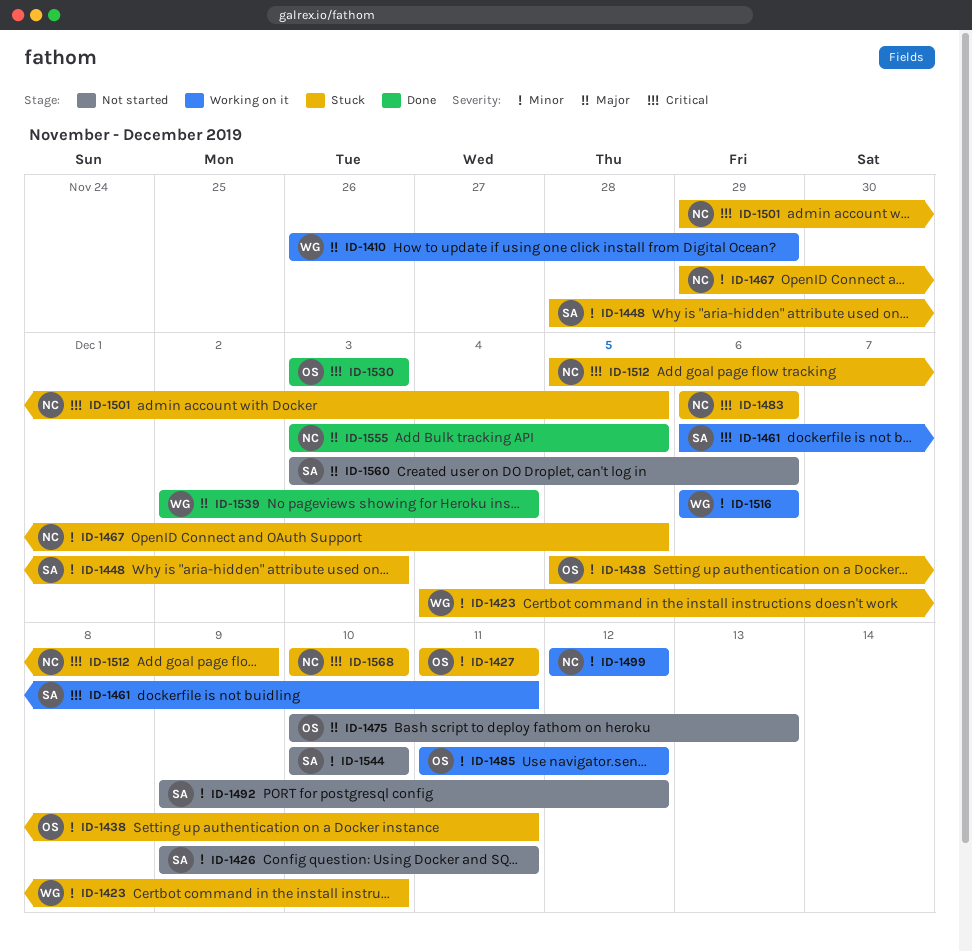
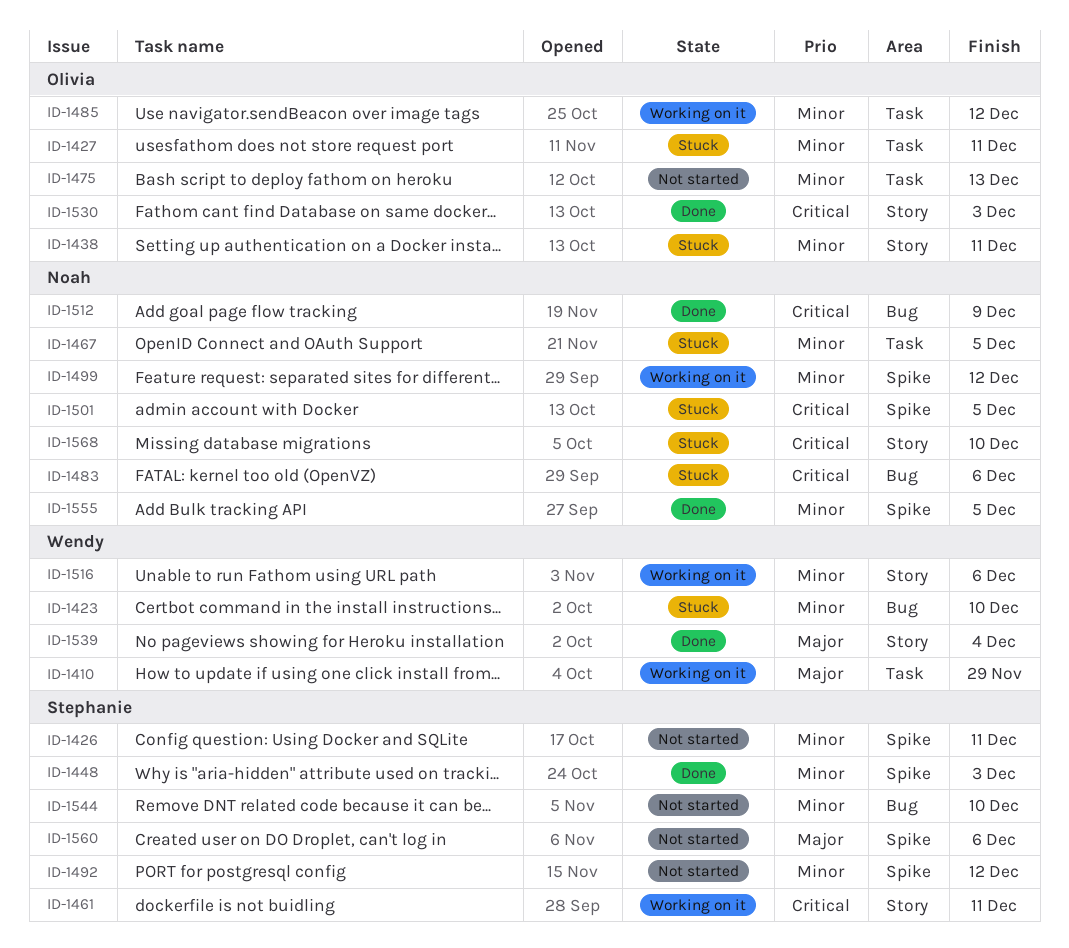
ID-1448, status: Stuck -> Done
ID-1475, priority: Major -> Minor
ID-1512, status: Stuck -> Done
ID-1555, priority: Major -> Minor

